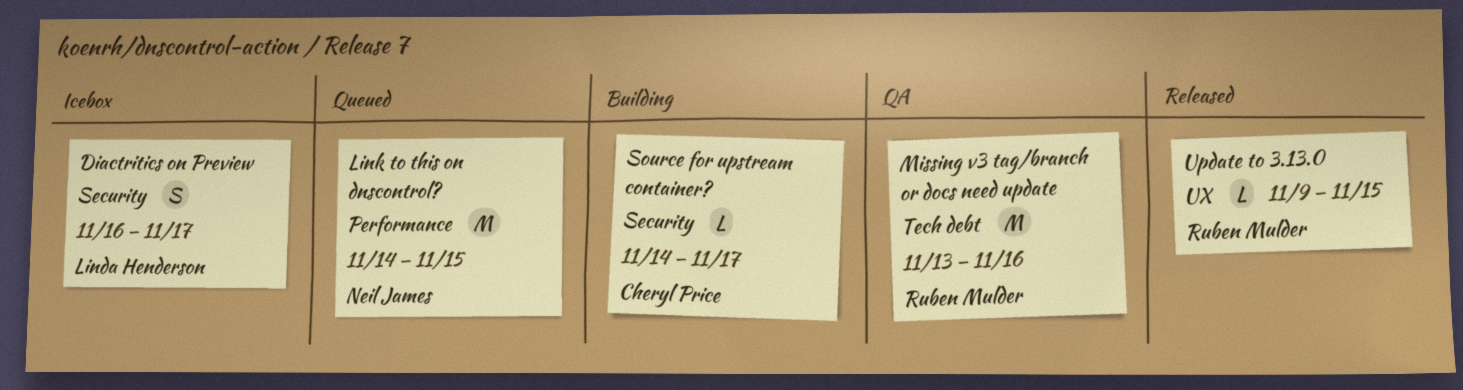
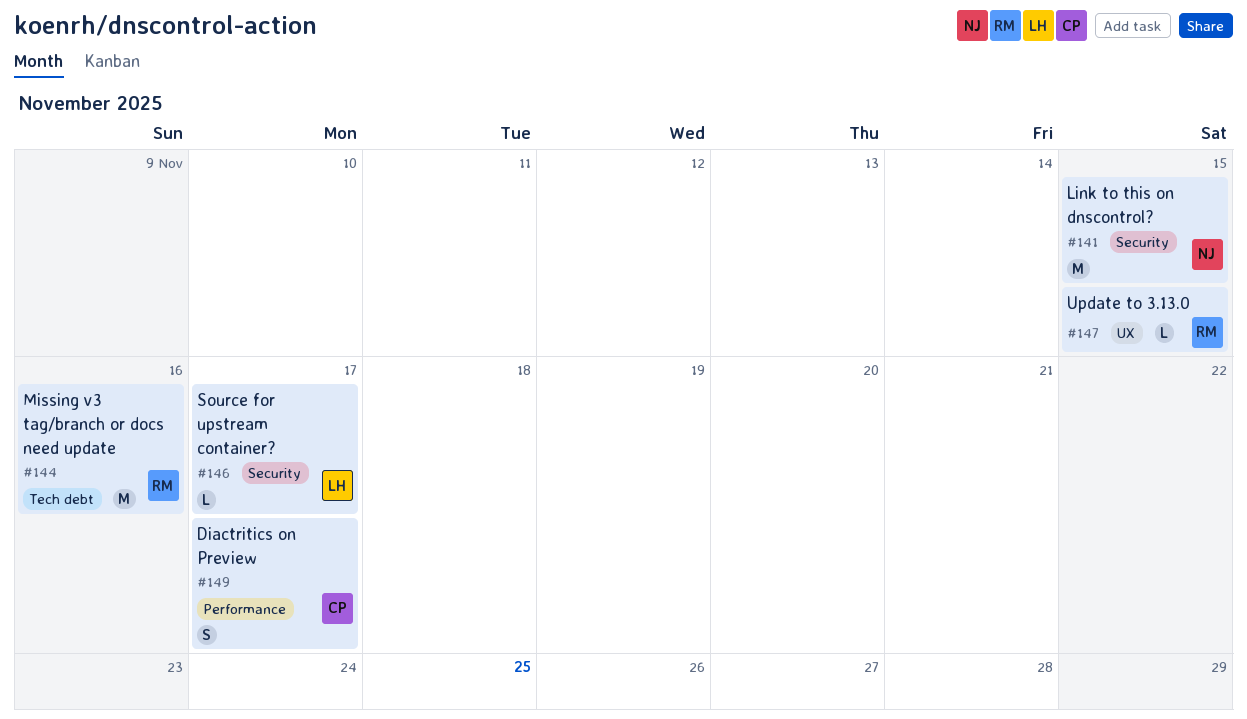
Diactritics on Preview, owner: Linda Henderson -> Cheryl Price
Diactritics on Preview, label: Security -> Performance
Link to this on dnscontrol?, label: Performance -> Security
Source for upstream container?, owner: Cheryl Price -> Linda Henderson

